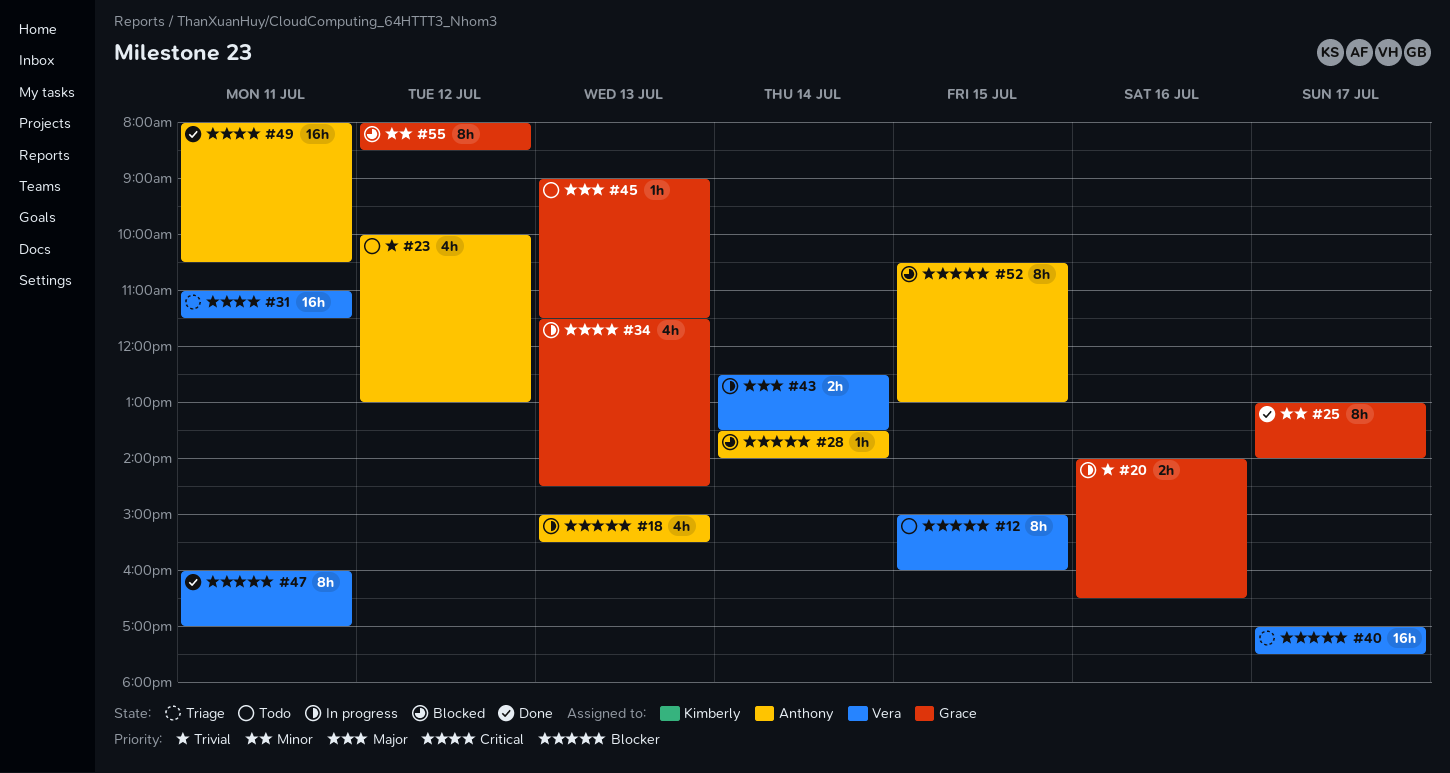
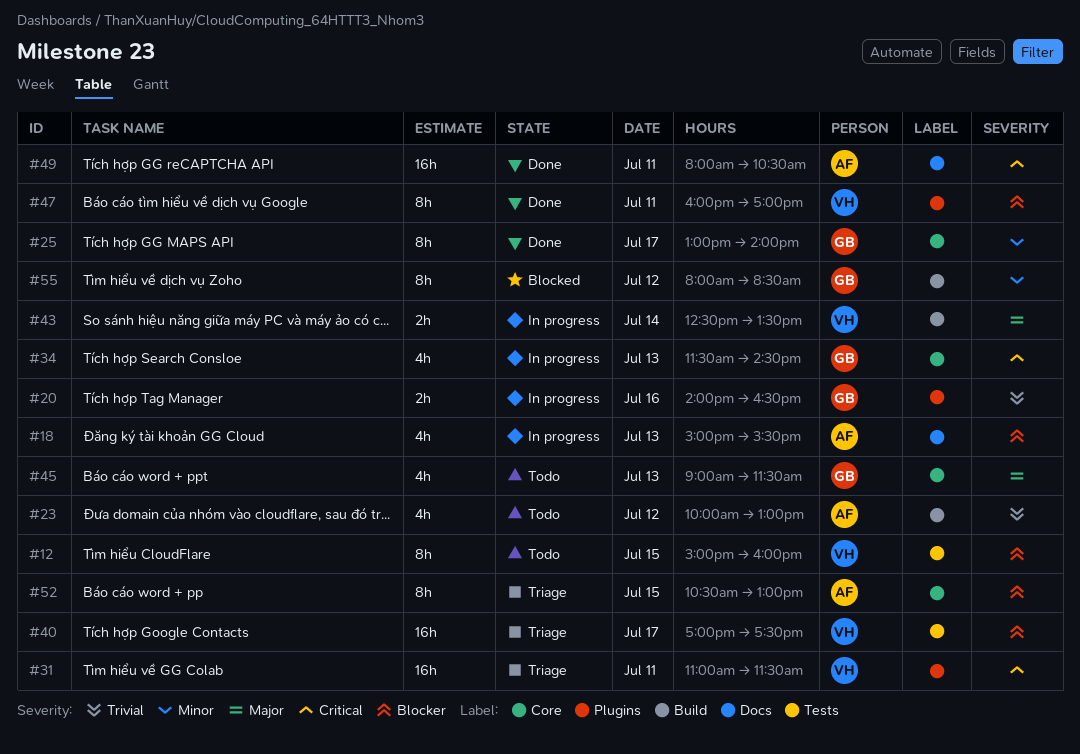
#28: present -> none
#45, estimate: 1h -> 4h
#52, status: Blocked -> Triage

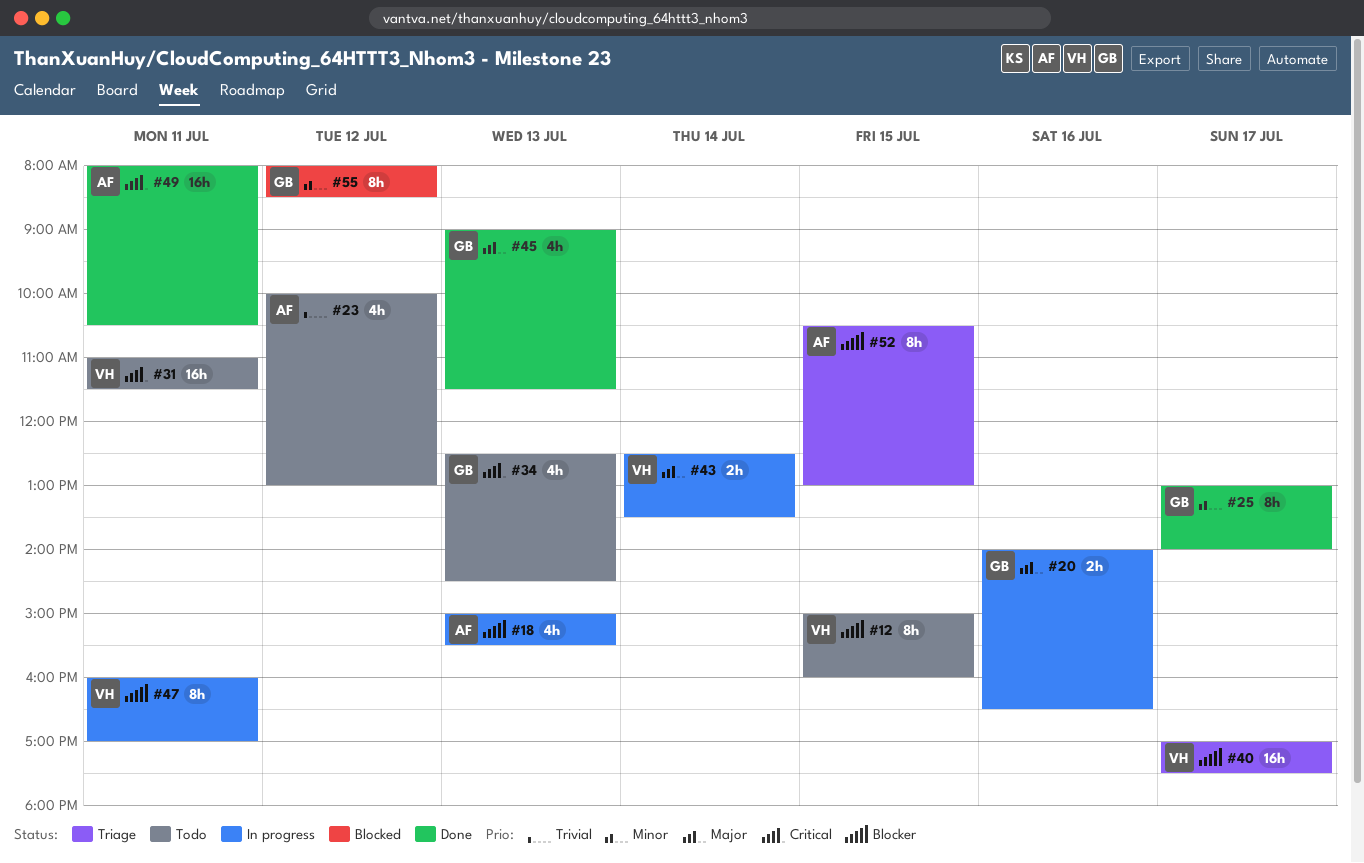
#20, priority: Trivial -> Major
#31, status: Triage -> Todo
#34, status: In progress -> Todo
#34, begins: 11:30 -> 12:30
#45, status: Todo -> Done
#47, status: Done -> In progress

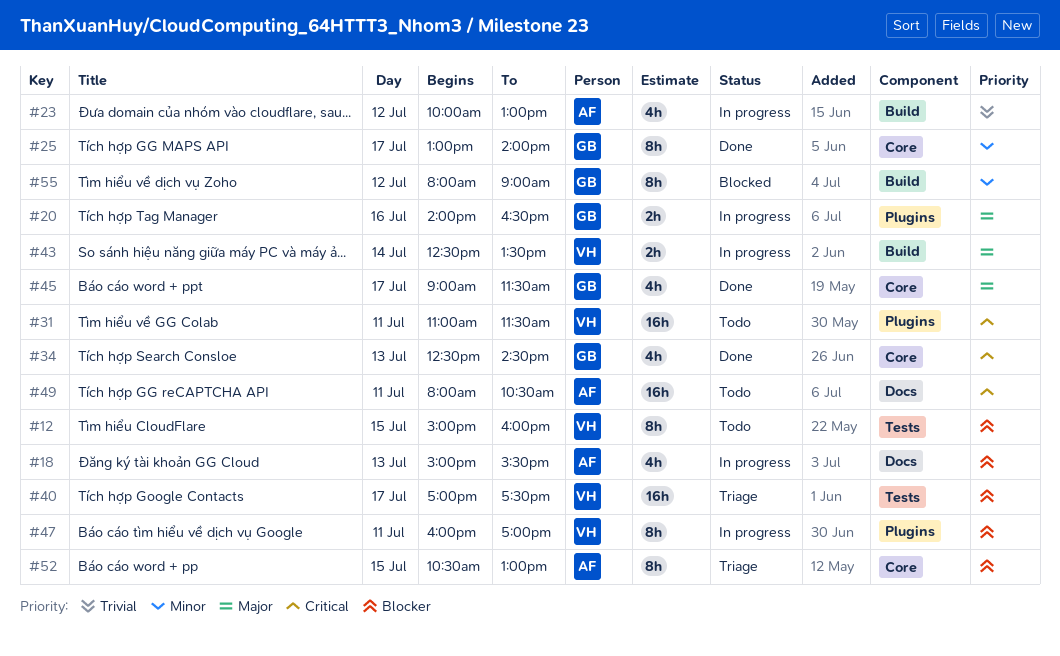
#23, status: Todo -> In progress
#34, status: Todo -> Done
#45, day: Jul 13 -> Jul 17
#49, status: Done -> Todo
#55, ends: 08:30 -> 09:00

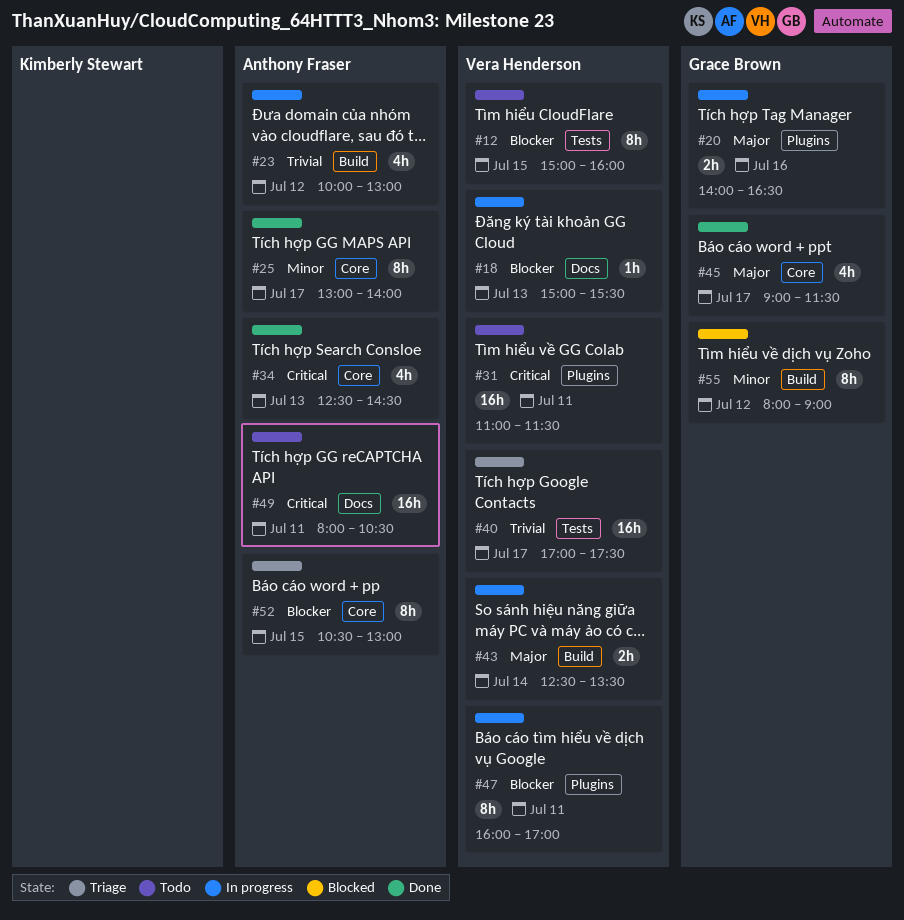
#18, owner: Anthony Fraser -> Vera Henderson
#18, estimate: 4h -> 1h
#25, owner: Grace Brown -> Anthony Fraser
#34, owner: Grace Brown -> Anthony Fraser
#40, priority: Blocker -> Trivial

